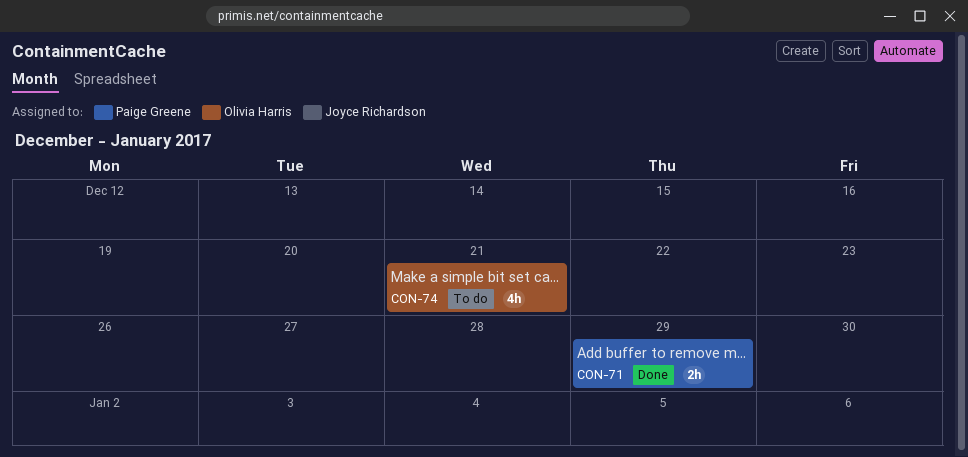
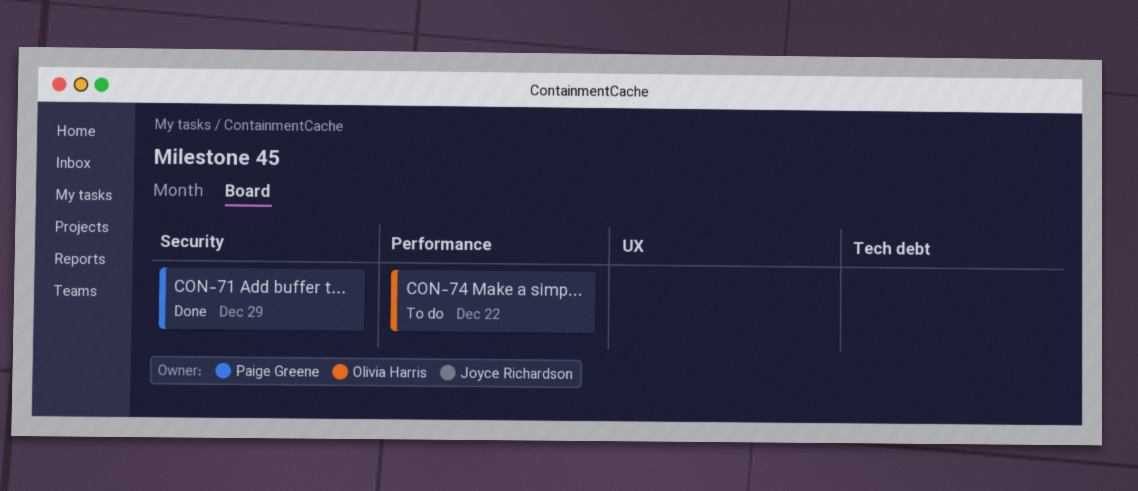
CON-74, due: Dec 21 -> Dec 22

